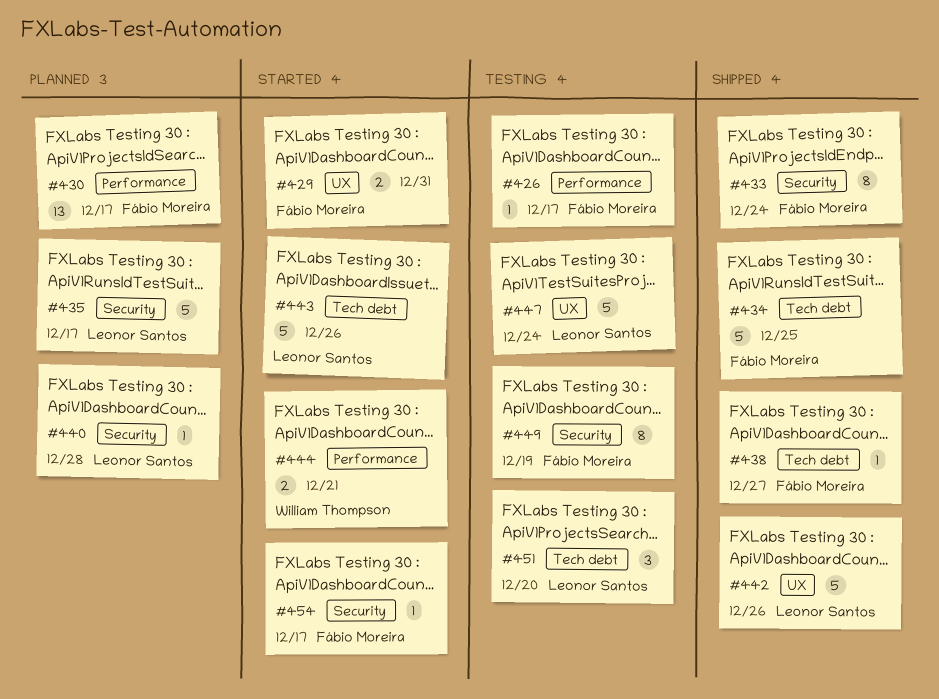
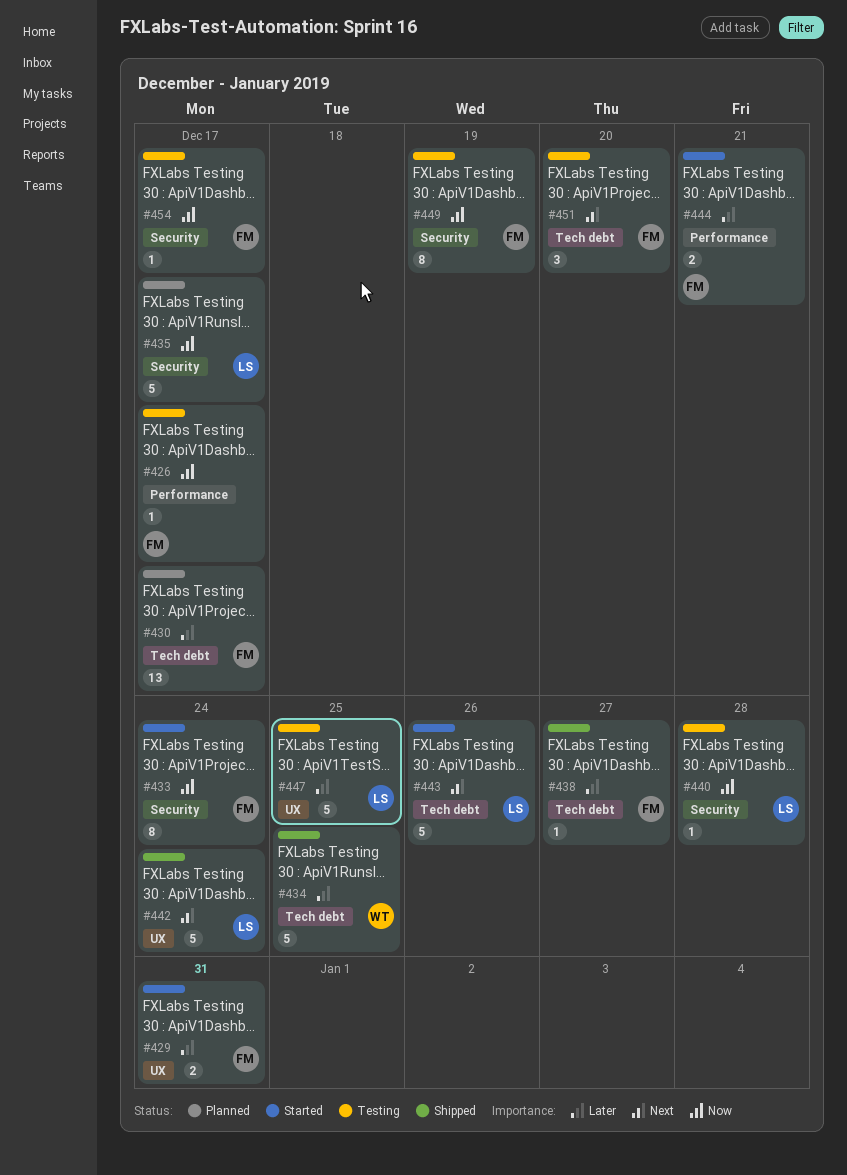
#430, label: Performance -> Tech debt
#433, status: Shipped -> Started
#434, owner: Fábio Moreira -> William Thompson
#440, status: Planned -> Testing
#442, due: Dec 26 -> Dec 24
#444, owner: William Thompson -> Fábio Moreira
#447, due: Dec 24 -> Dec 25
#451, owner: Leonor Santos -> Fábio Moreira
#454, status: Started -> Testing

